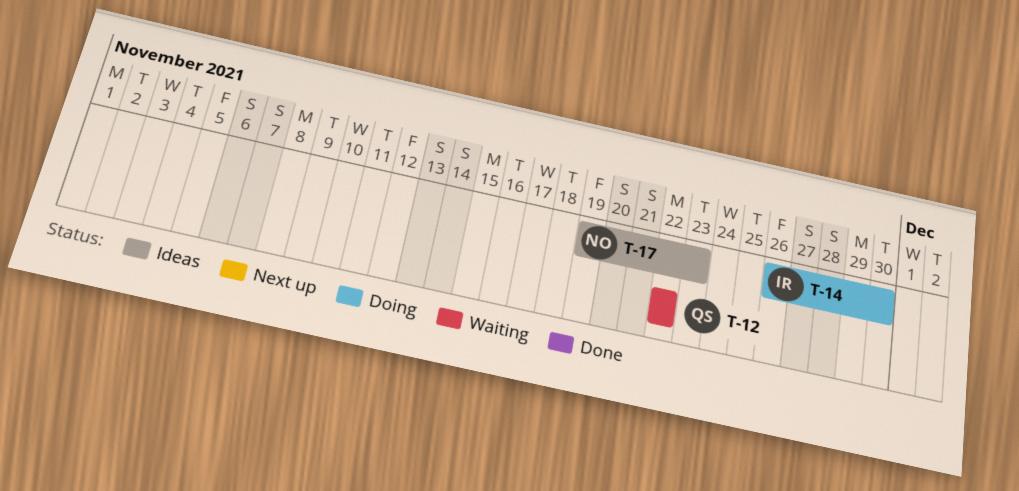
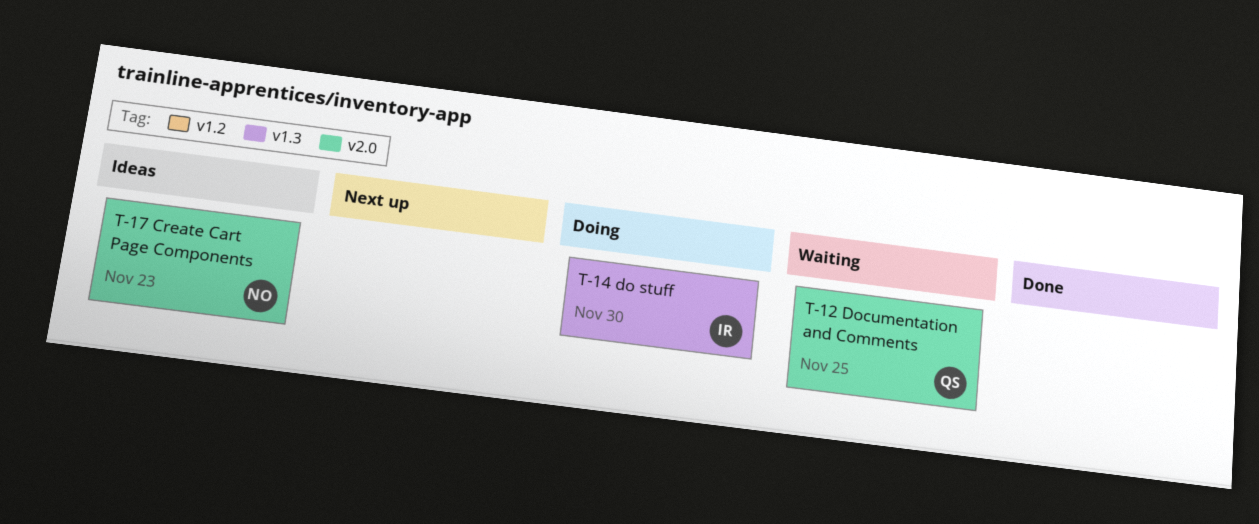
T-12, due: Nov 22 -> Nov 25

